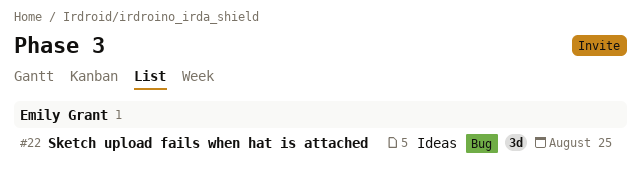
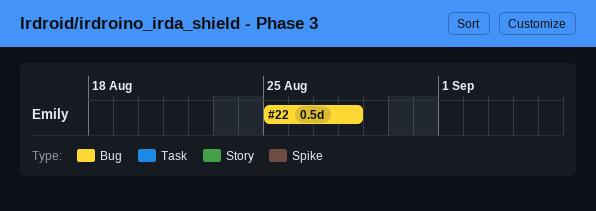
#22, estimate: 3d -> 0.5d
#22, due: Aug 25 -> Aug 28

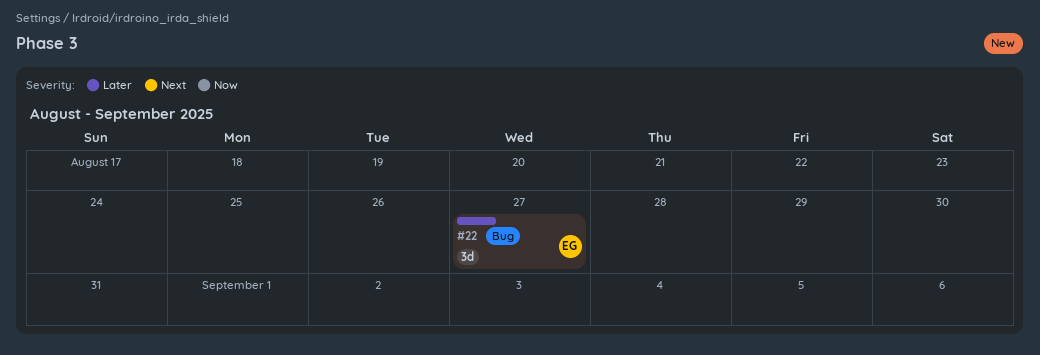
#22, estimate: 0.5d -> 3d
#22, due: Aug 28 -> Aug 27

